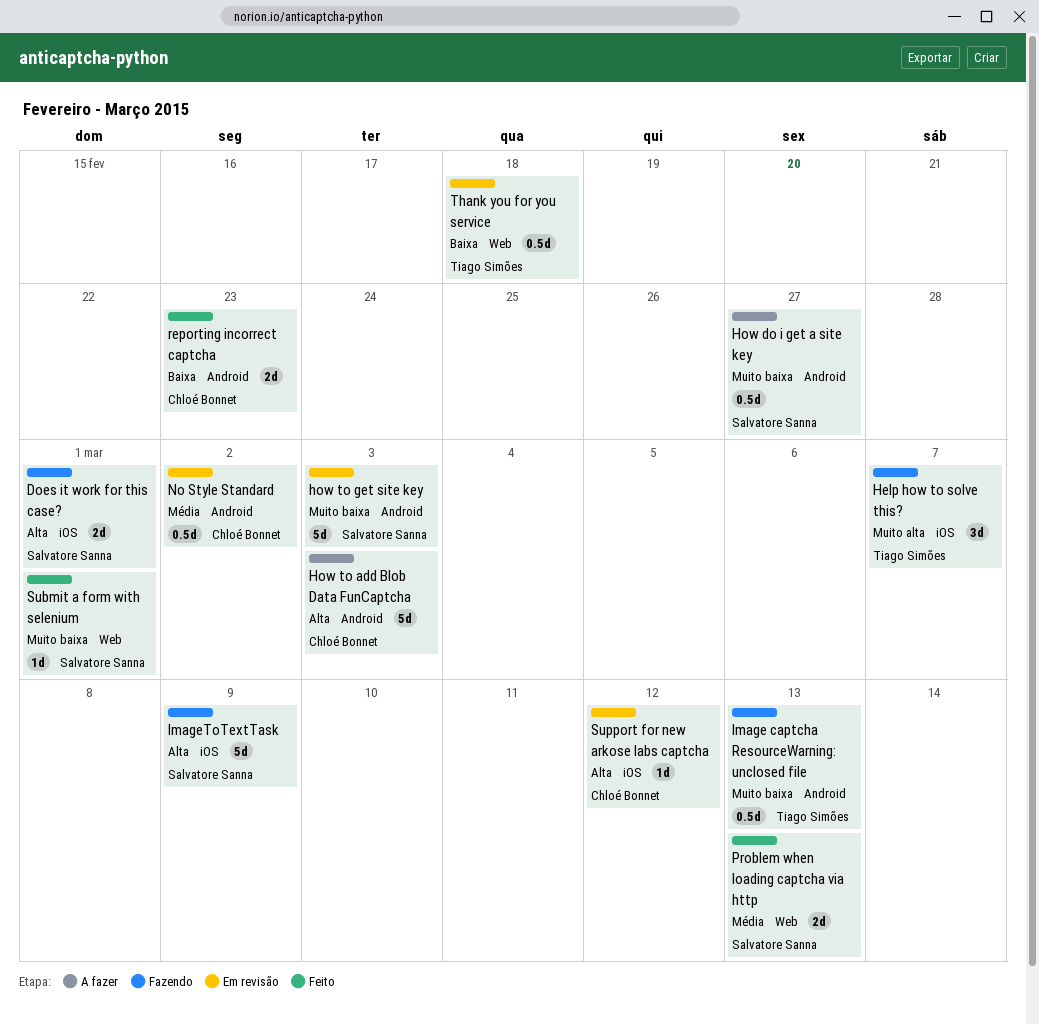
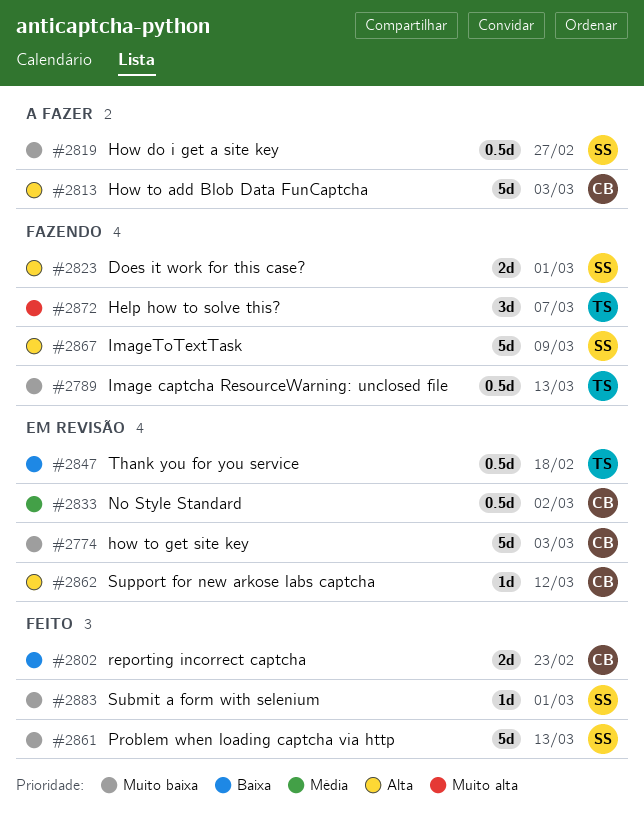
how to get site key, owner: Salvatore Sanna -> Chloé Bonnet
Problem when loading captcha via http, priority: Média -> Muito baixa
Problem when loading captcha via http, estimate: 2d -> 5d

